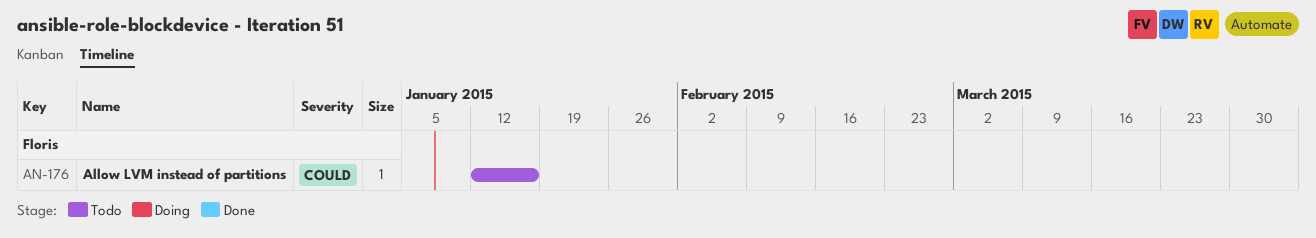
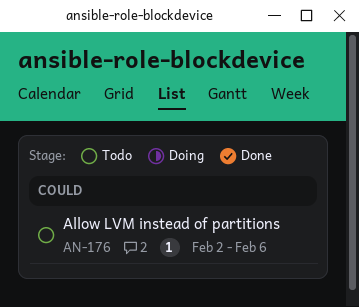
AN-176, start: Jan 12 -> Feb 2
AN-176, due: Jan 16 -> Feb 6

